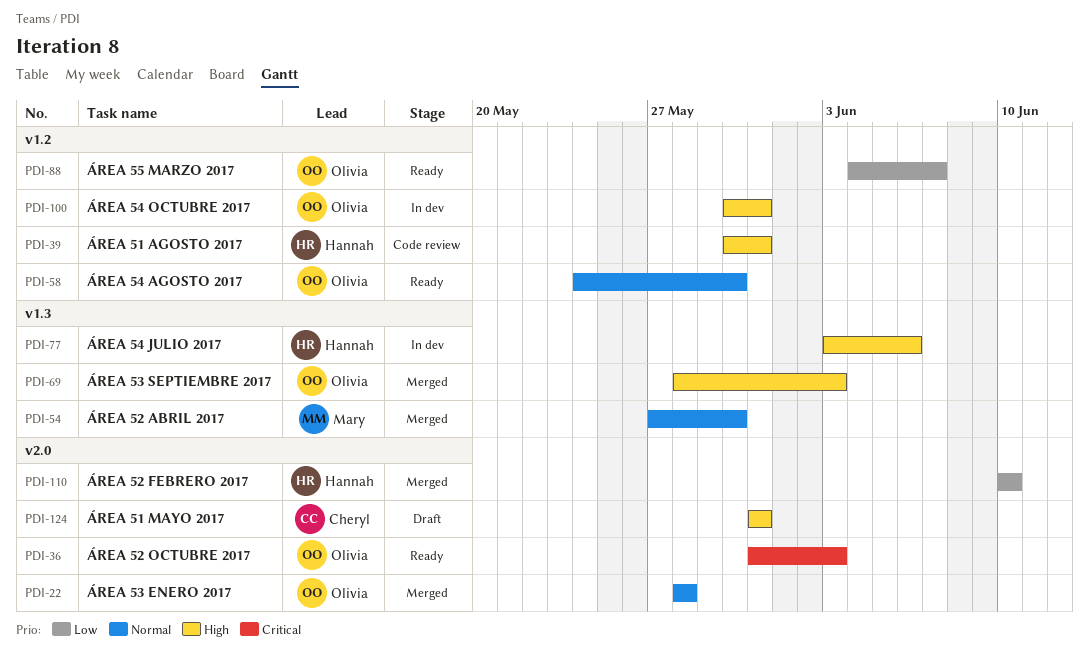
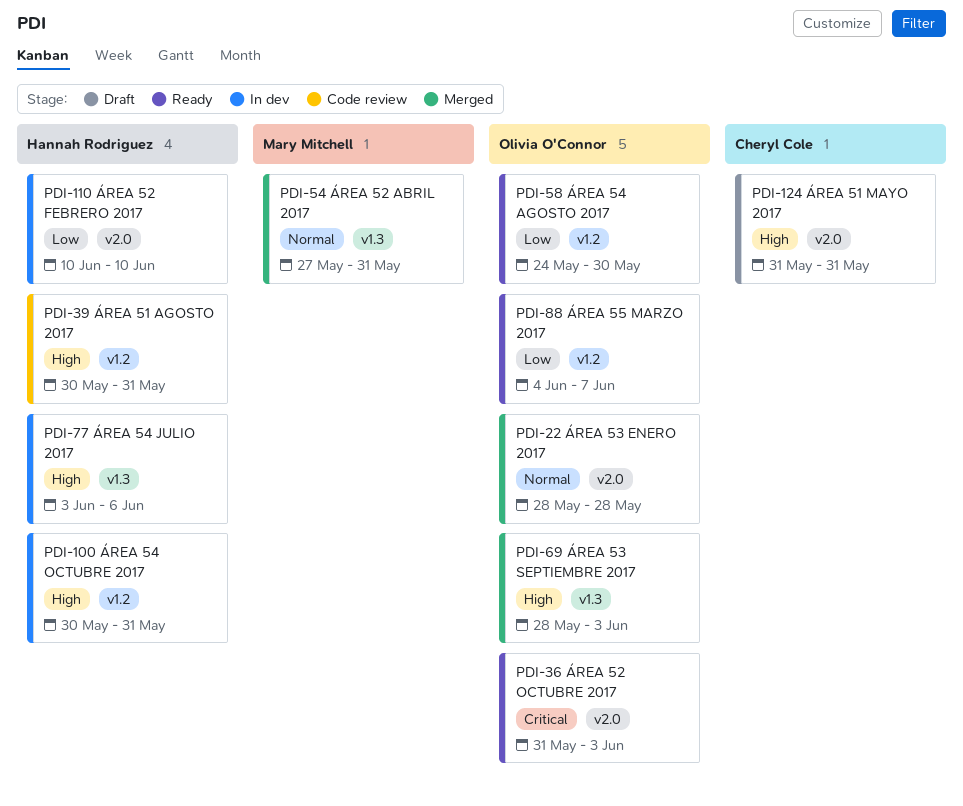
PDI-54, due: May 30 -> May 31
PDI-58, priority: Normal -> Low
PDI-100, owner: Olivia O'Connor -> Hannah Rodriguez
PDI-110, status: Merged -> In dev

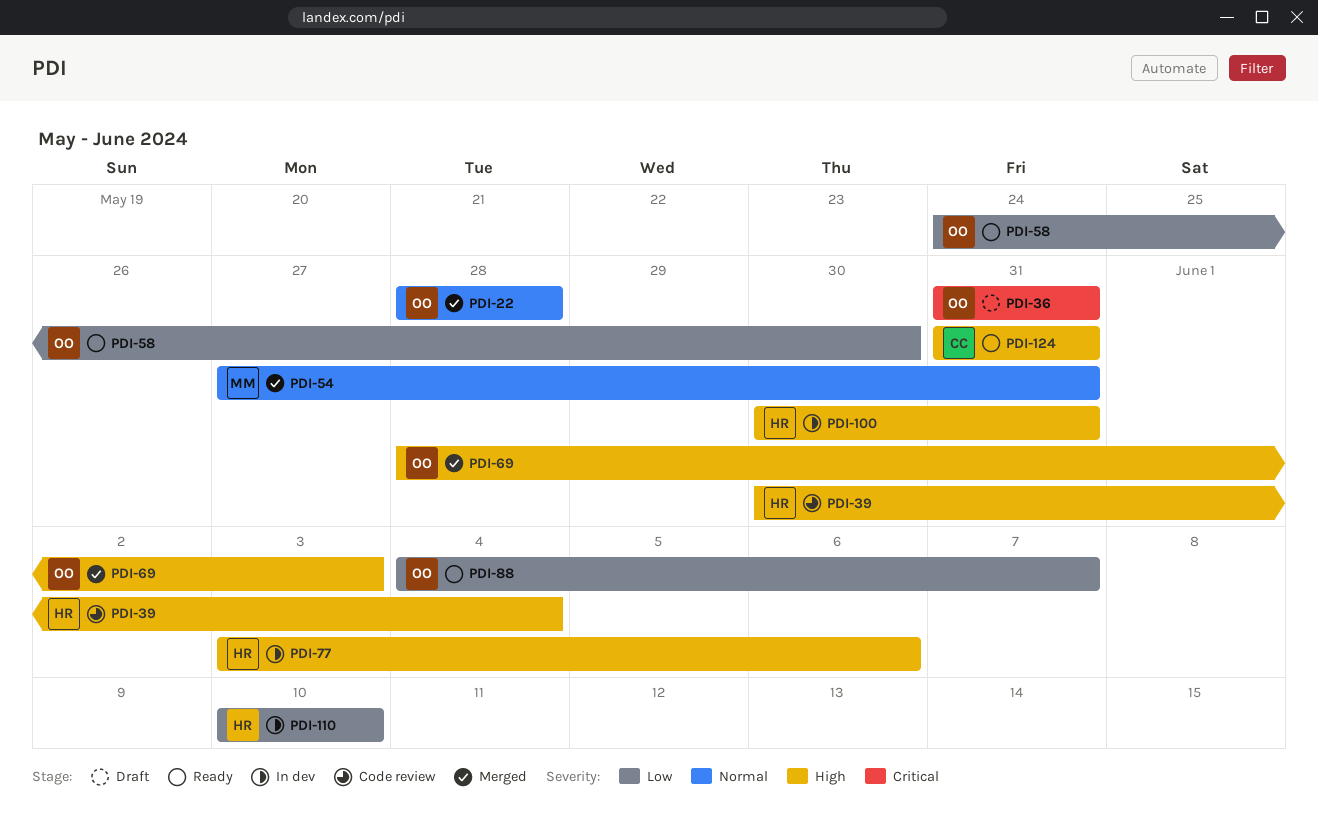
PDI-36, status: Ready -> Draft
PDI-36, due: Jun 3 -> May 31
PDI-39, due: May 31 -> Jun 4
PDI-124, status: Draft -> Ready

